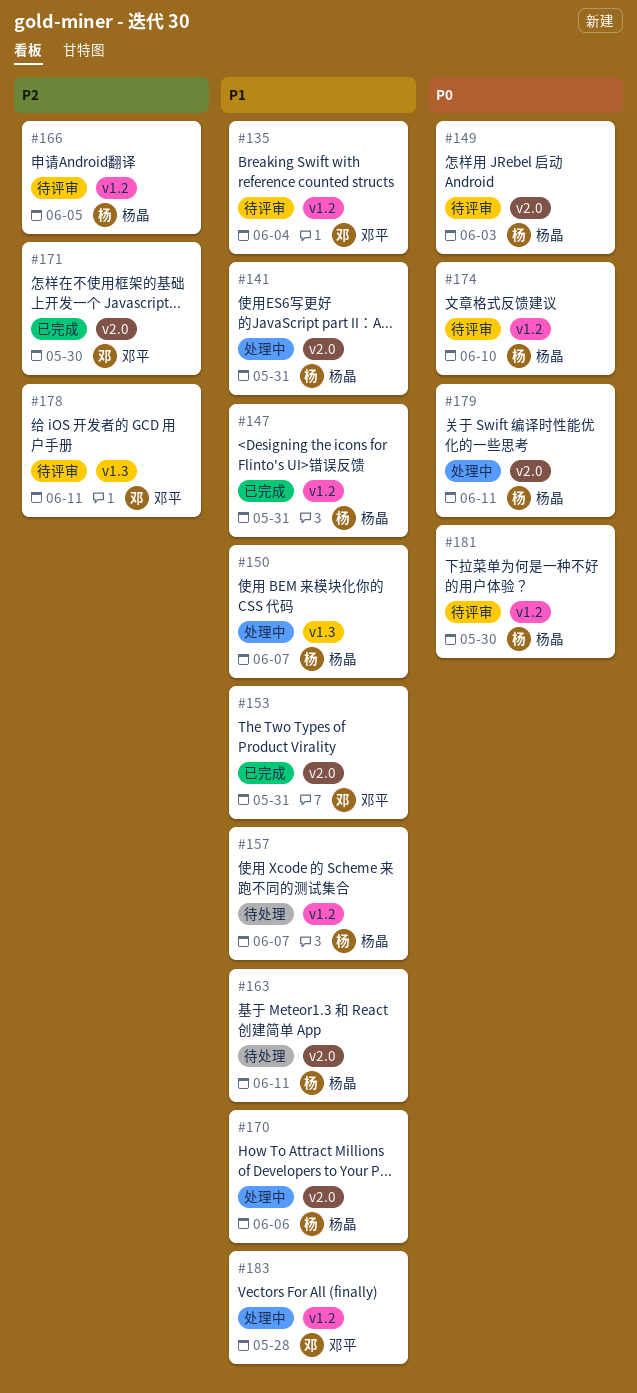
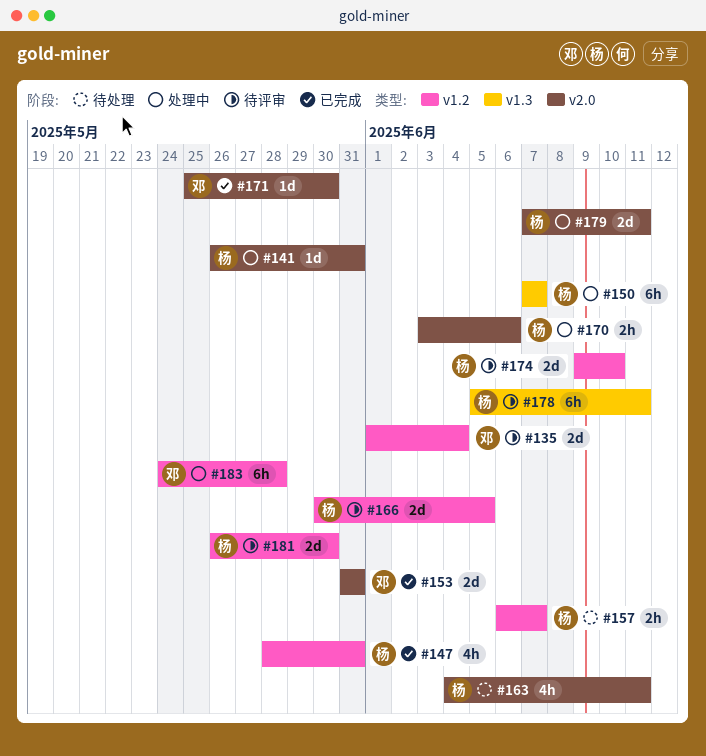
#149: present -> none
#178, owner: 邓平 -> 杨晶

